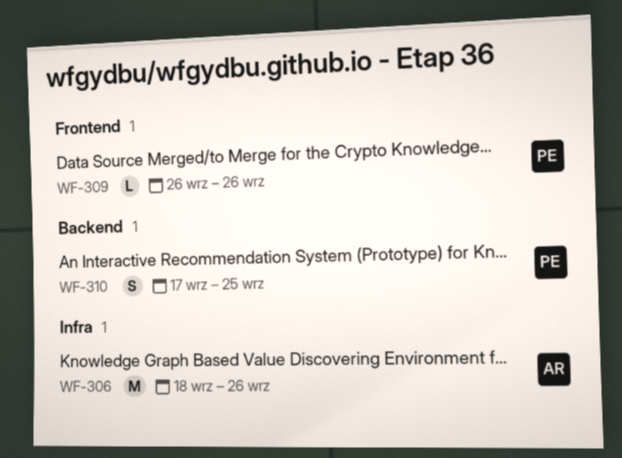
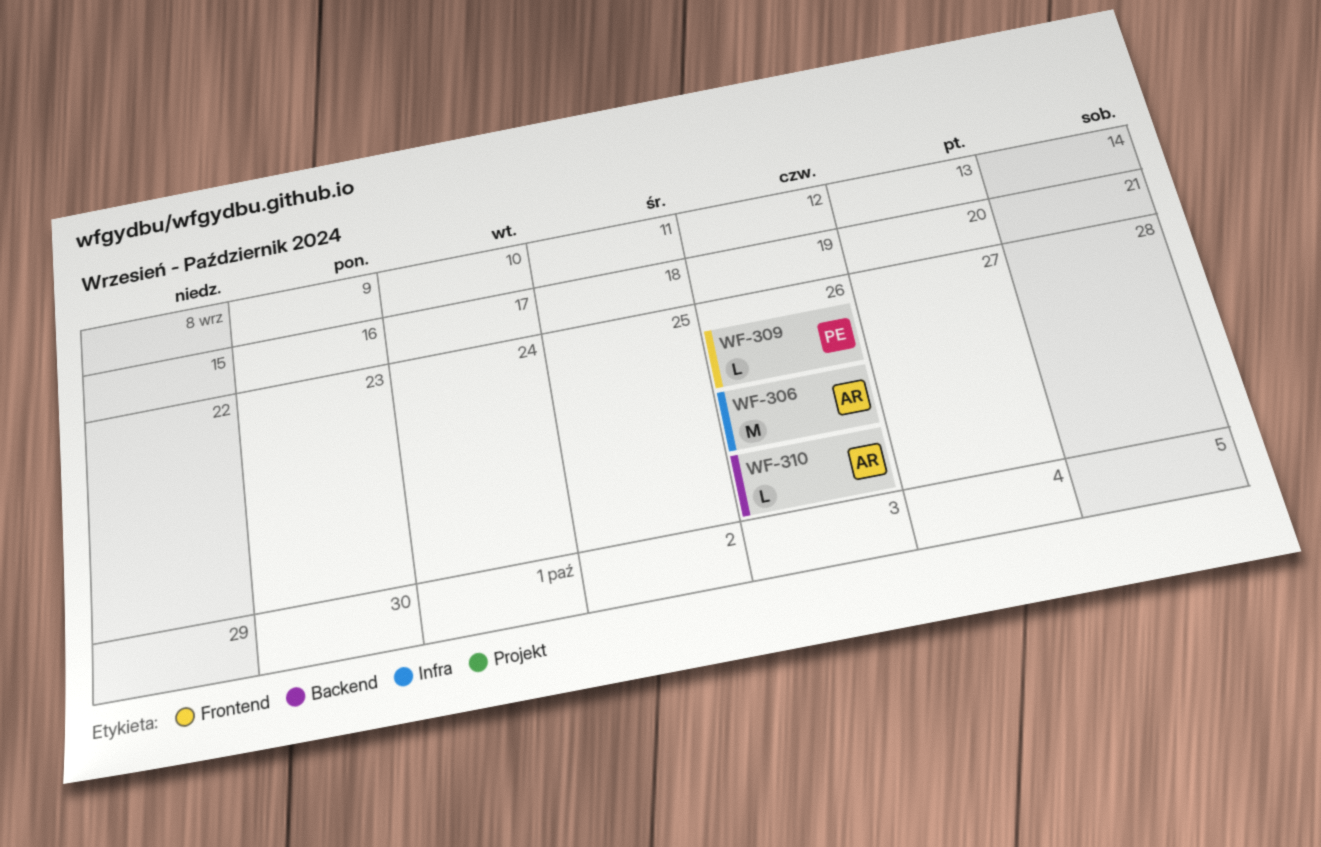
WF-310, owner: PE -> AR
WF-310, estimate: S -> L
WF-310, due: Sep 25 -> Sep 26

